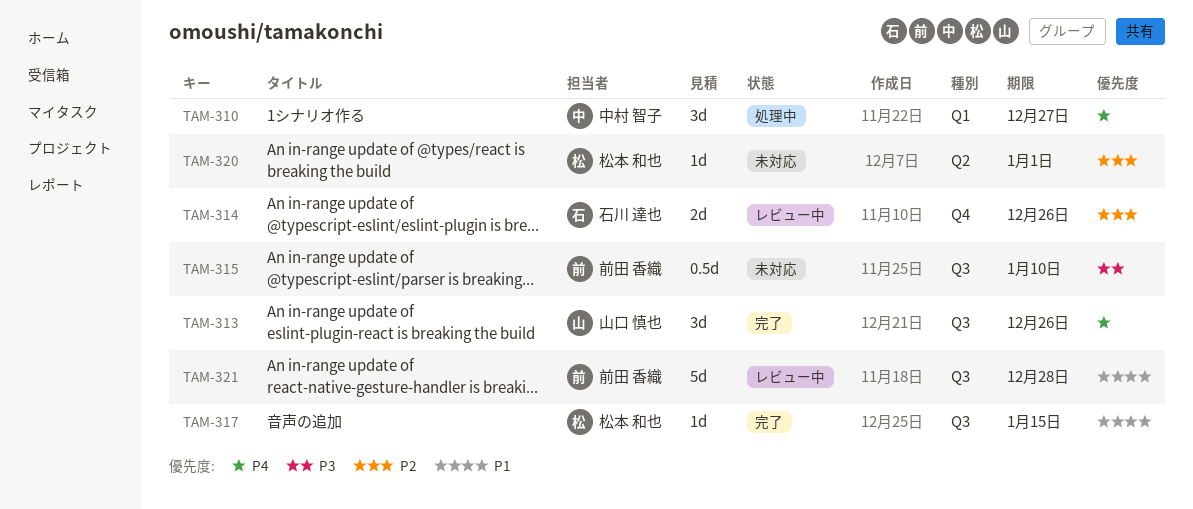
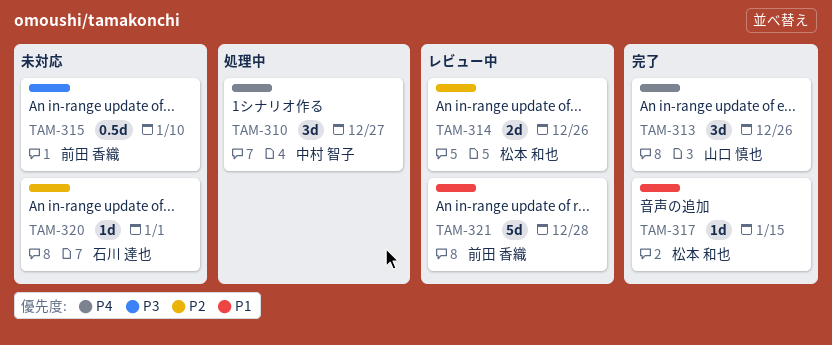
TAM-314, owner: 石川 達也 -> 松本 和也
TAM-320, owner: 松本 和也 -> 石川 達也

